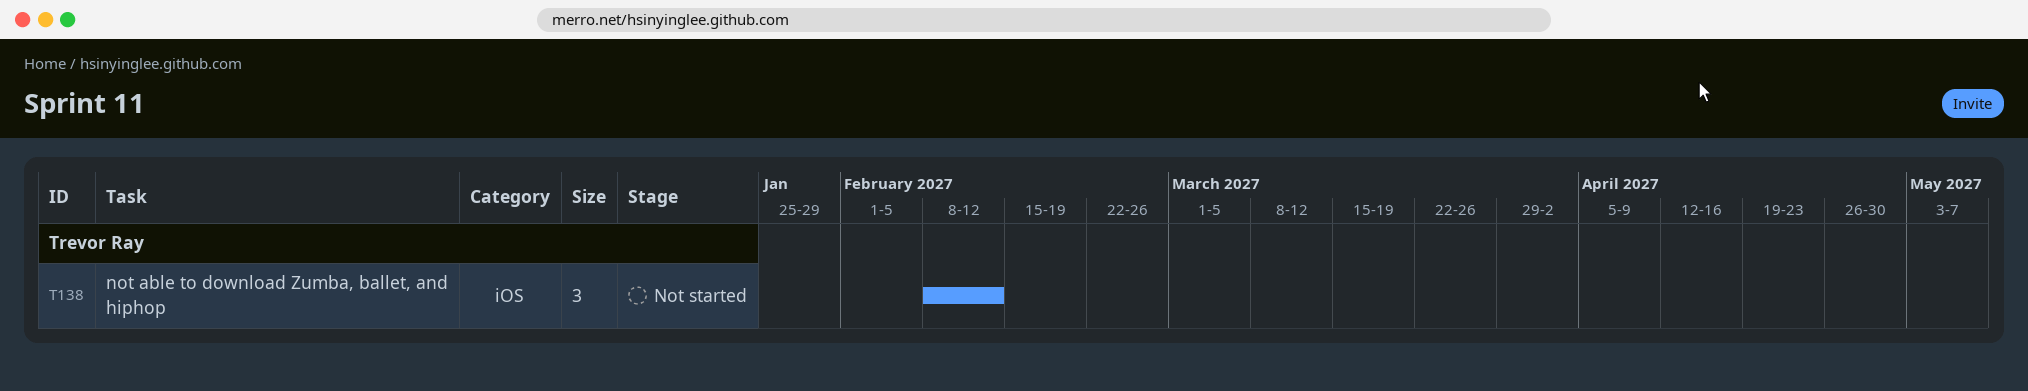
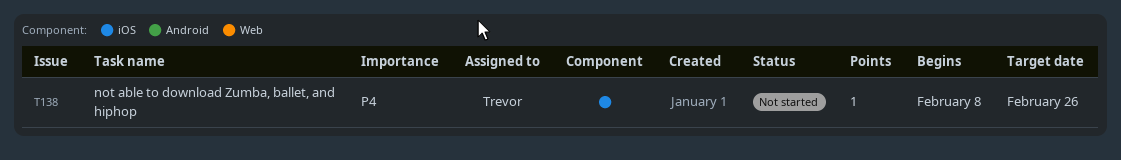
T138, estimate: 3 -> 1
T138, due: Feb 12 -> Feb 26

